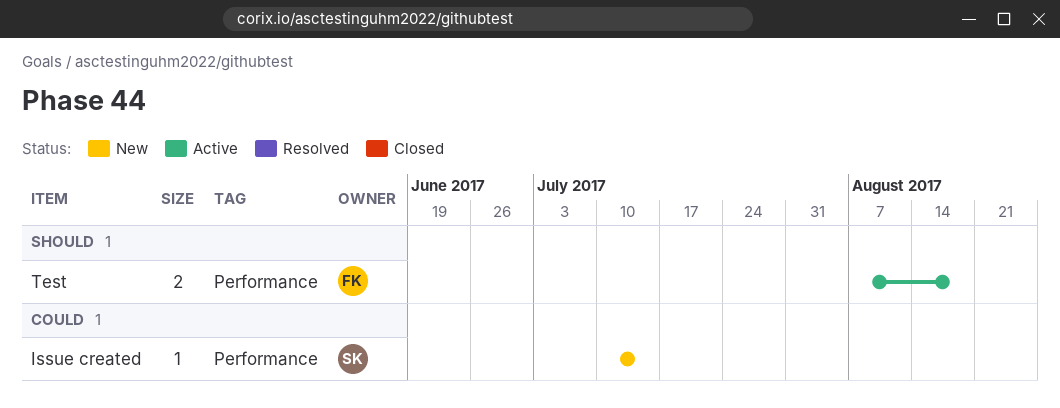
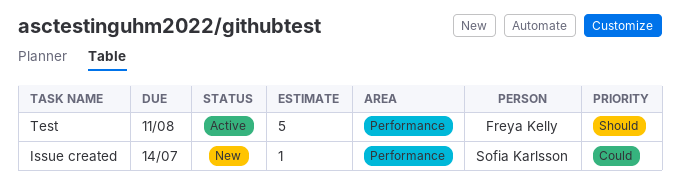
Test, estimate: 2 -> 5
Test, due: Aug 18 -> Aug 11

